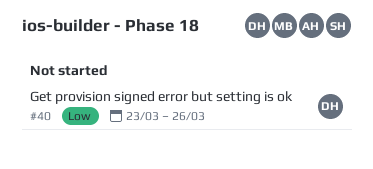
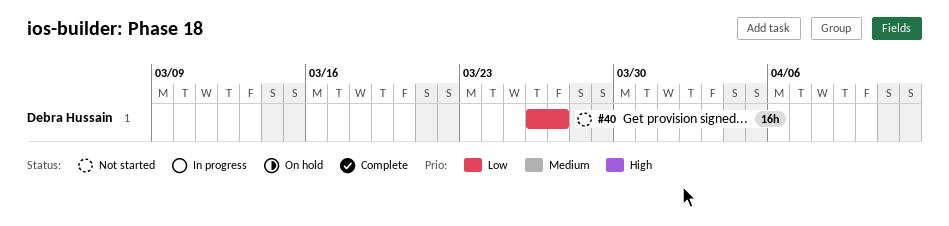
#40, start: Mar 23 -> Mar 26
#40, due: Mar 26 -> Mar 27

